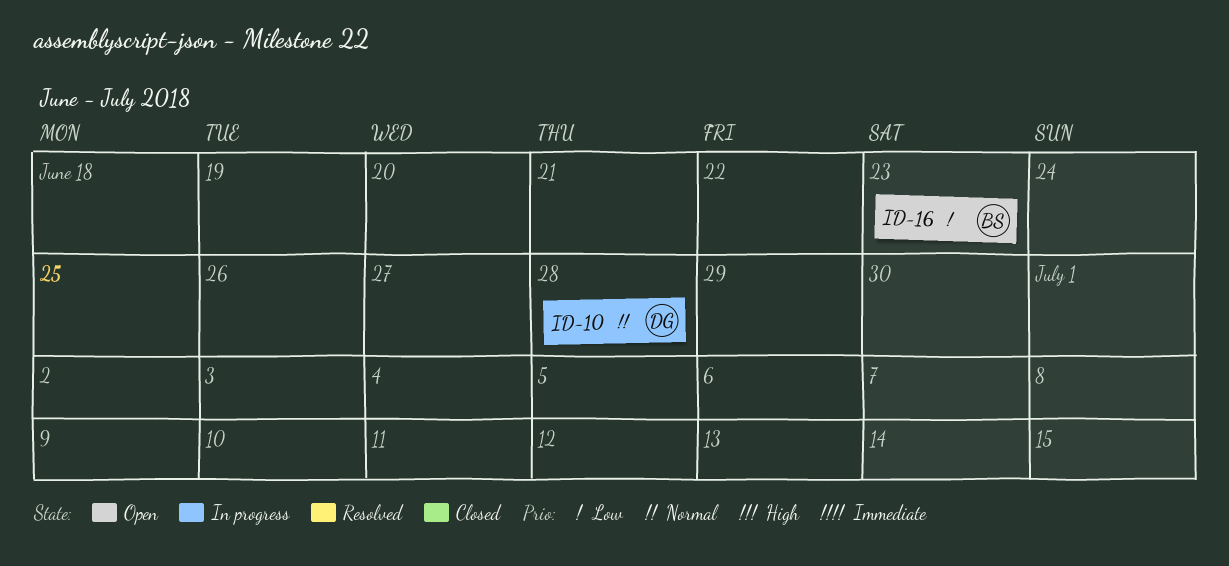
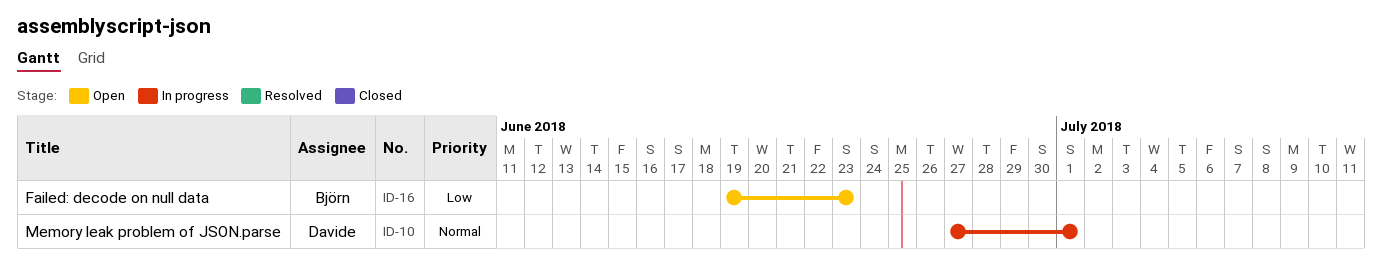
ID-10, due: Jun 28 -> Jul 1

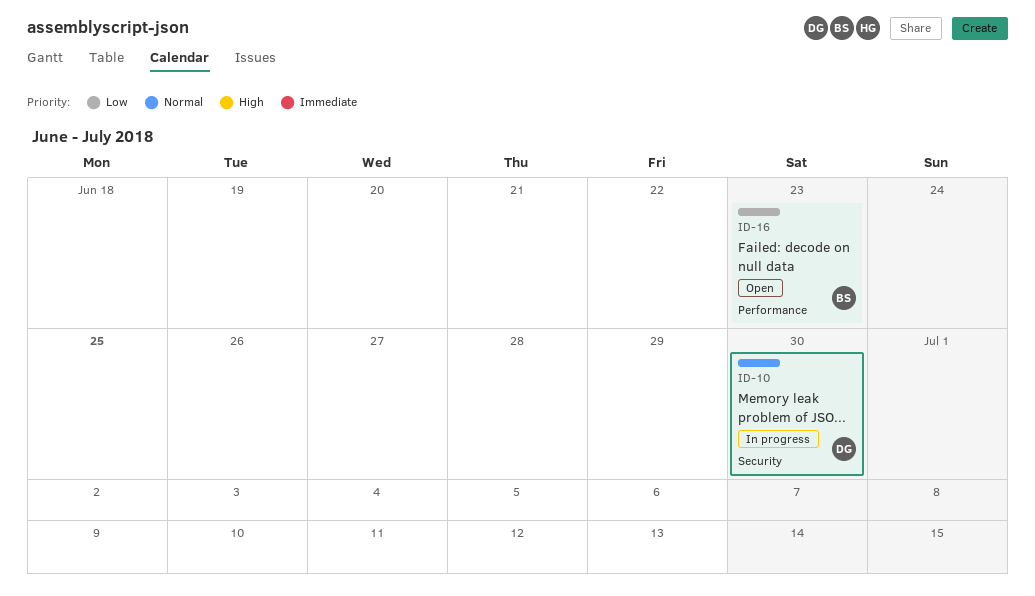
ID-10, due: Jul 1 -> Jun 30

